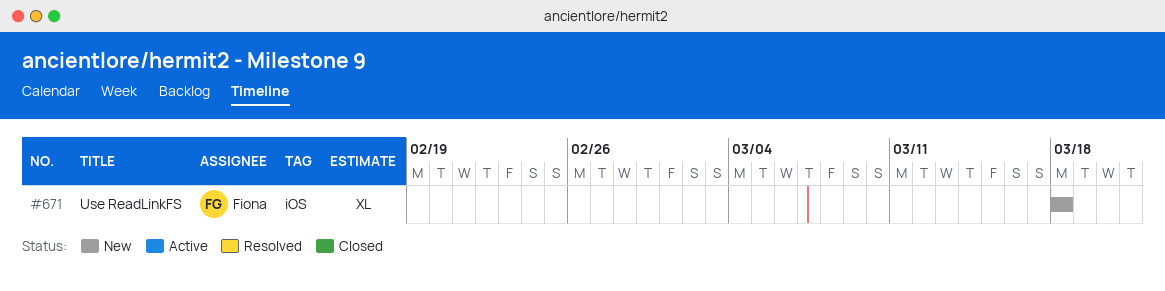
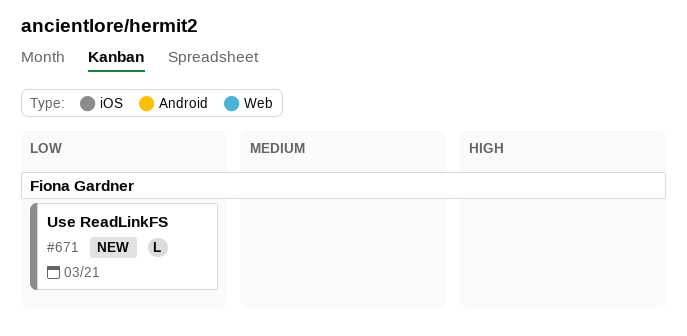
#671, estimate: XL -> L
#671, due: Mar 18 -> Mar 21

